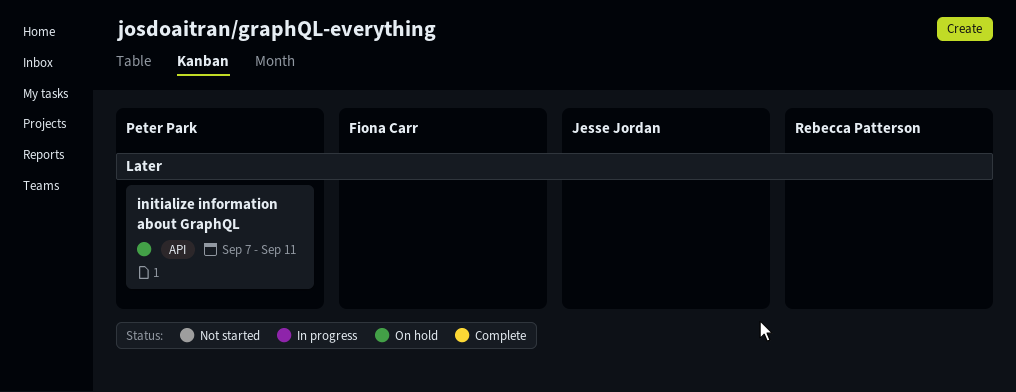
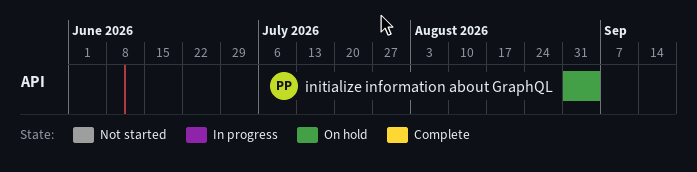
initialize information about GraphQL, start: Sep 7 -> Aug 31
initialize information about GraphQL, due: Sep 11 -> Sep 4

